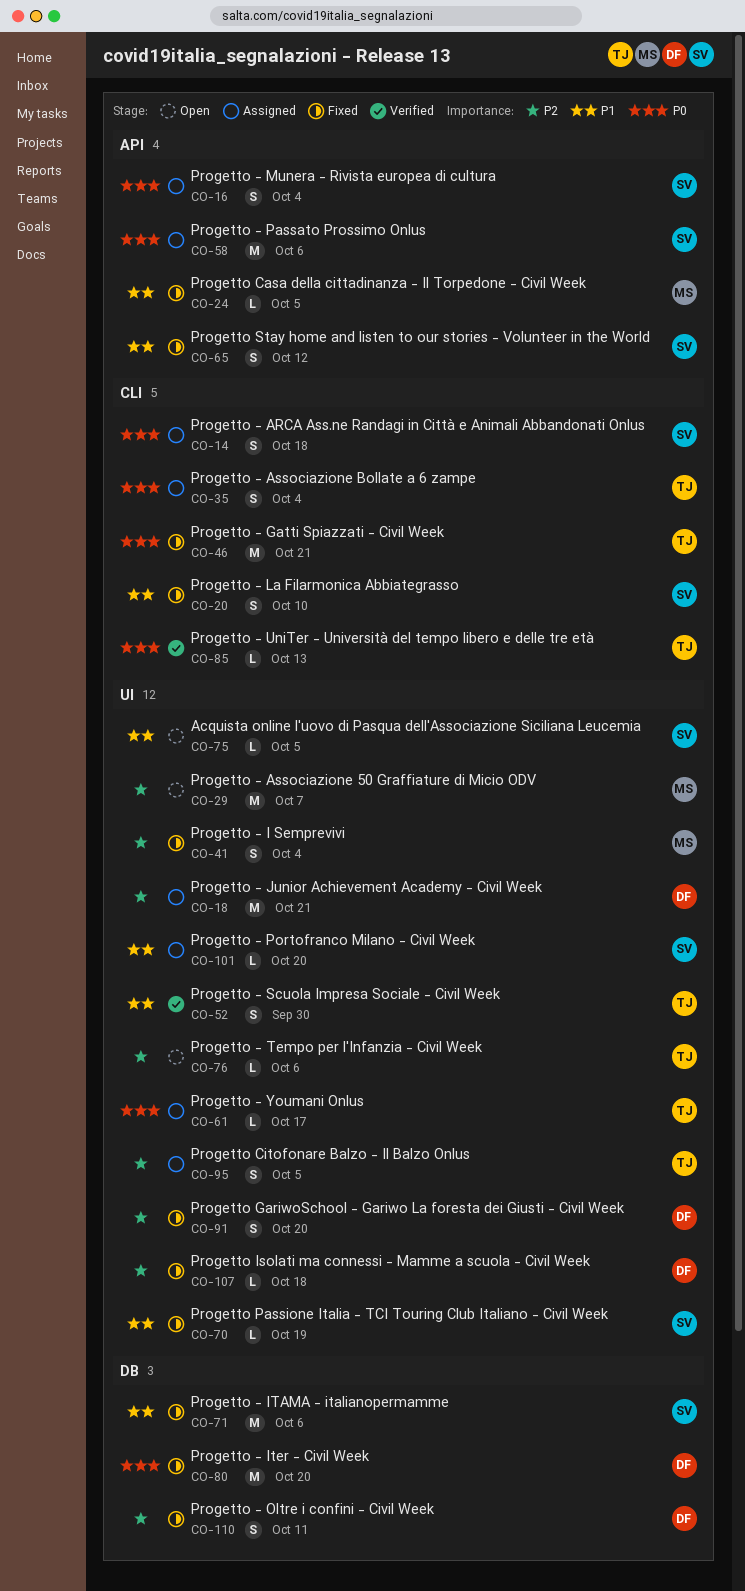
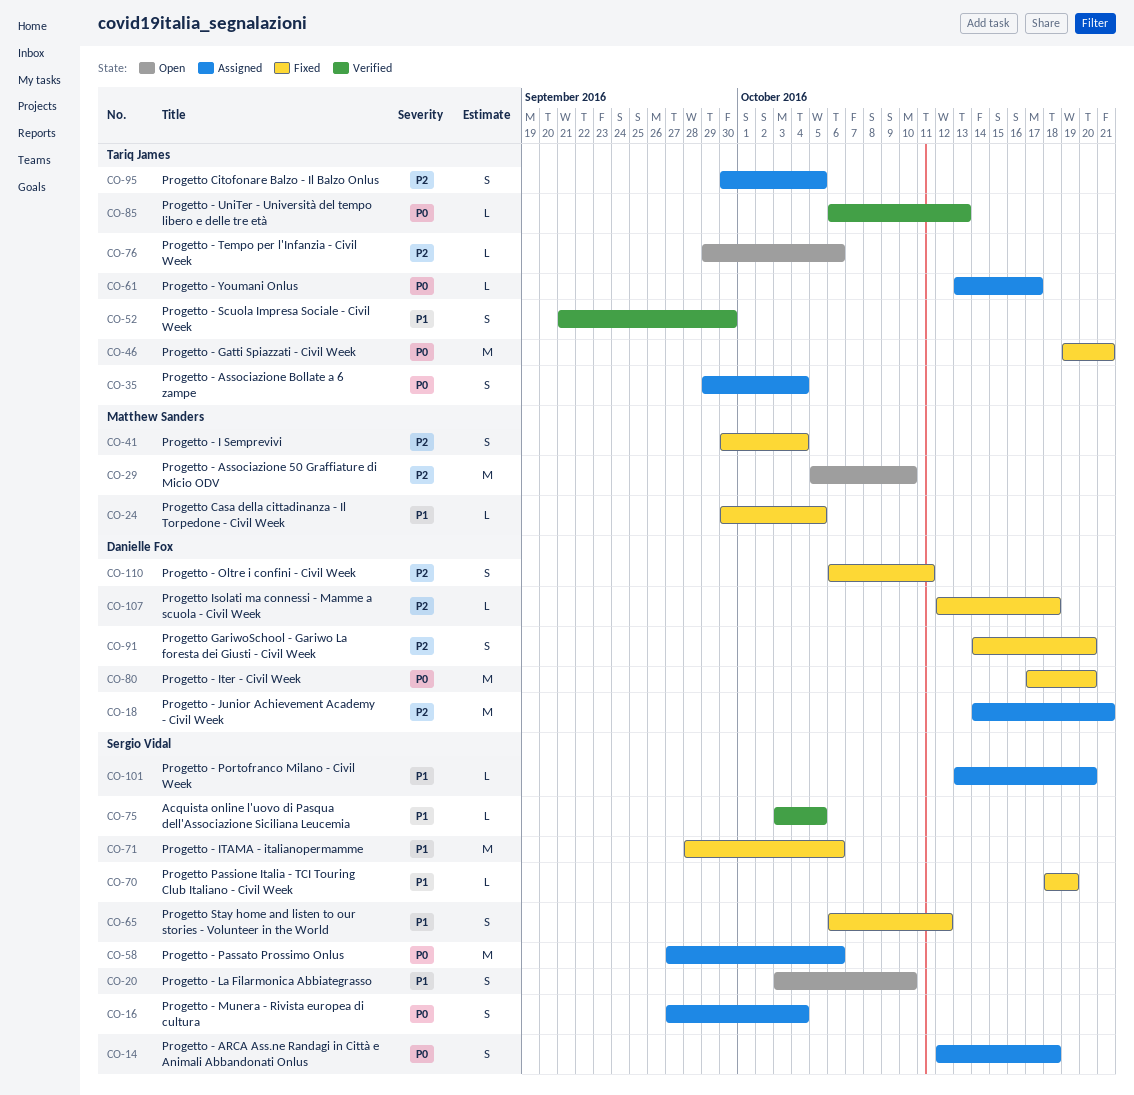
CO-20, status: Fixed -> Open
CO-29, due: Oct 7 -> Oct 10
CO-75, status: Open -> Verified

